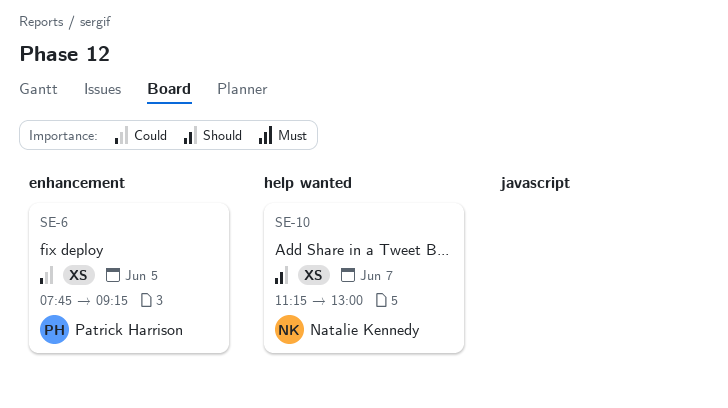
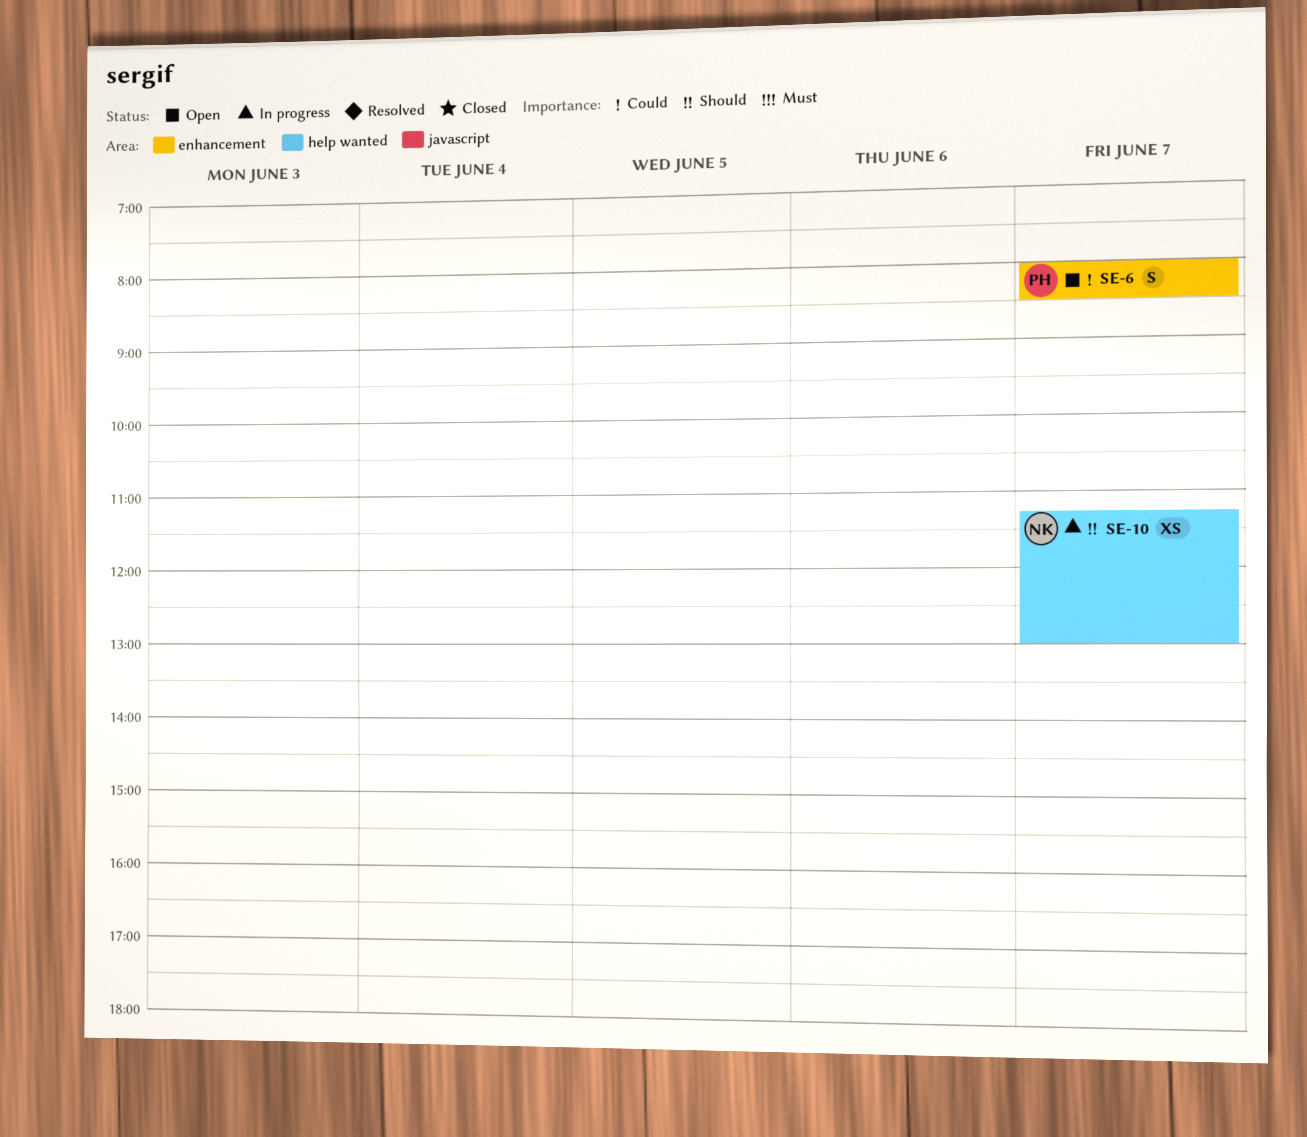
SE-6, estimate: XS -> S
SE-6, day: Jun 5 -> Jun 7
SE-6, begins: 07:45 -> 08:00
SE-6, ends: 09:15 -> 08:30

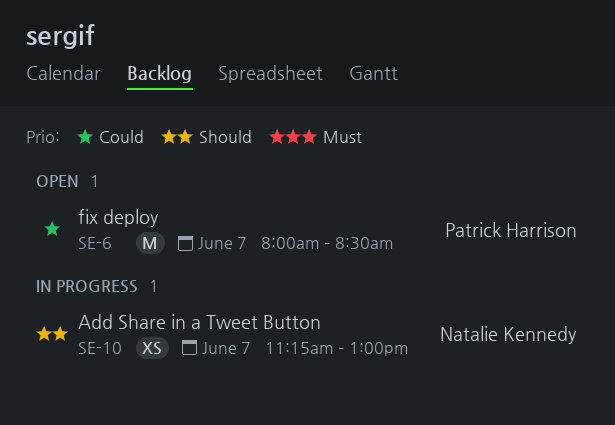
SE-6, estimate: S -> M

